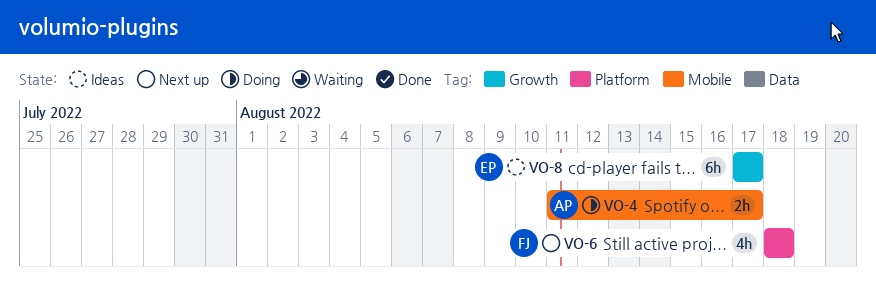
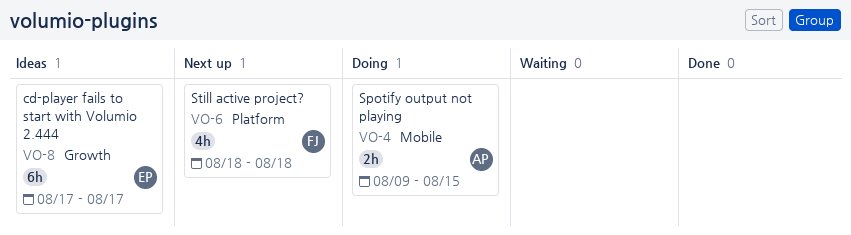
VO-4, start: Aug 11 -> Aug 9
VO-4, due: Aug 17 -> Aug 15

